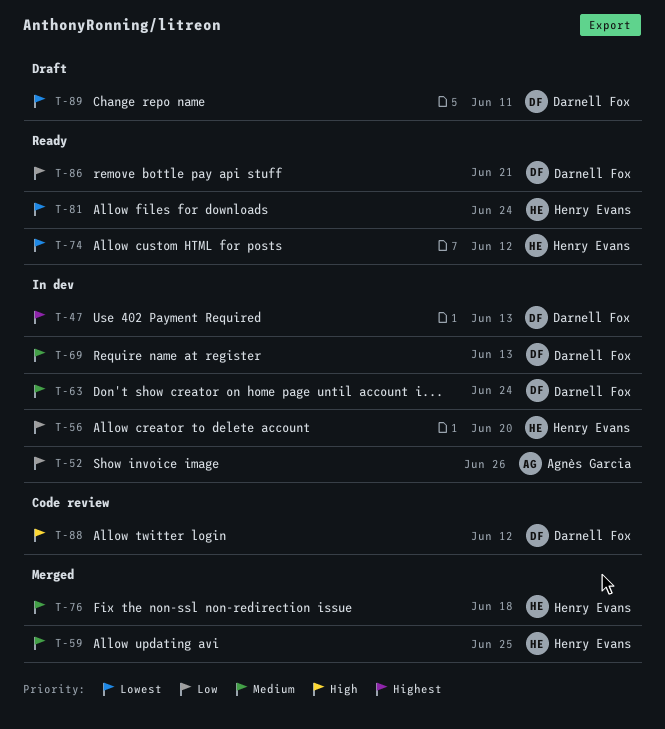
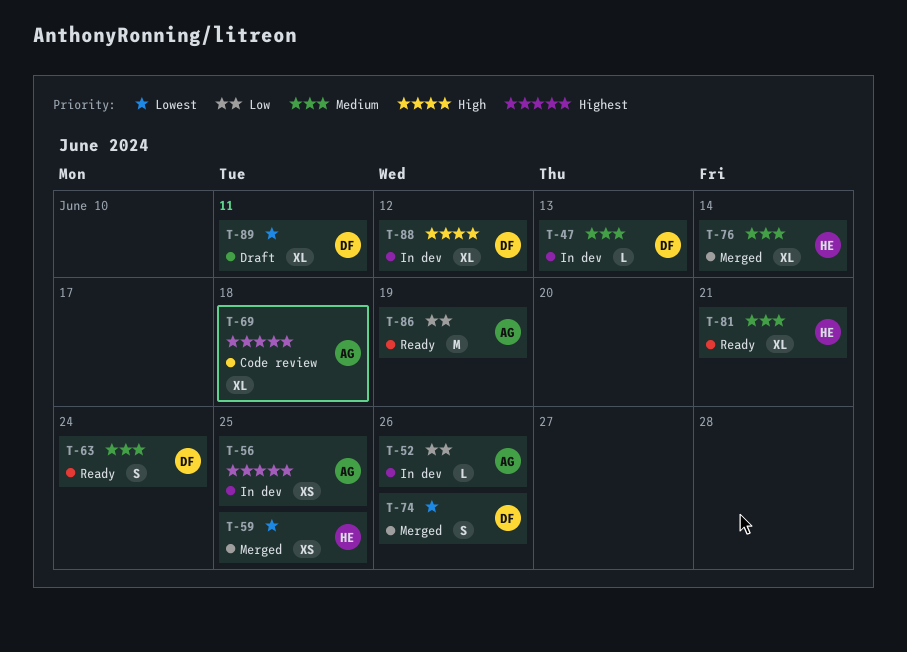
T-47, priority: Highest -> Medium
T-56, owner: Henry Evans -> Agnès Garcia
T-56, priority: Low -> Highest
T-56, due: Jun 20 -> Jun 25
T-59, priority: Medium -> Lowest
T-63, status: In dev -> Ready
T-69, status: In dev -> Code review
T-69, owner: Darnell Fox -> Agnès Garcia
T-69, priority: Medium -> Highest
T-69, due: Jun 13 -> Jun 18
T-74, status: Ready -> Merged
T-74, owner: Henry Evans -> Darnell Fox
T-74, due: Jun 12 -> Jun 26
T-76, due: Jun 18 -> Jun 14
T-81, priority: Lowest -> Medium
T-81, due: Jun 24 -> Jun 21
T-86, owner: Darnell Fox -> Agnès Garcia
T-86, due: Jun 21 -> Jun 19
T-88, status: Code review -> In dev

